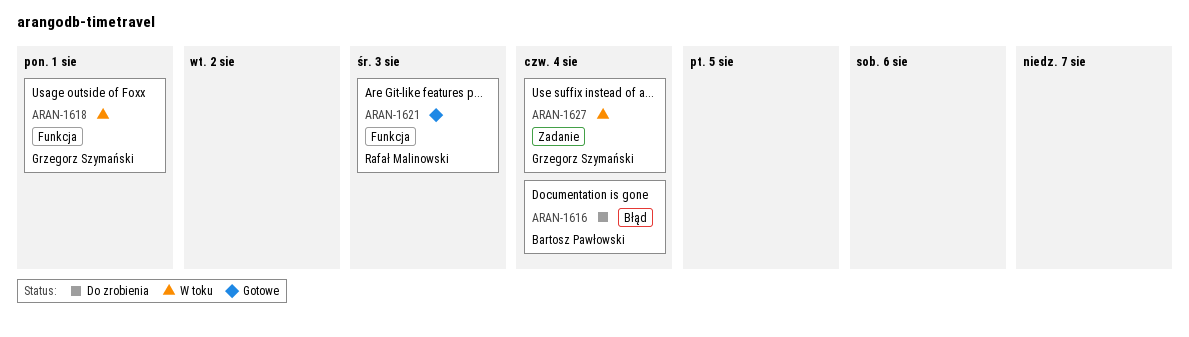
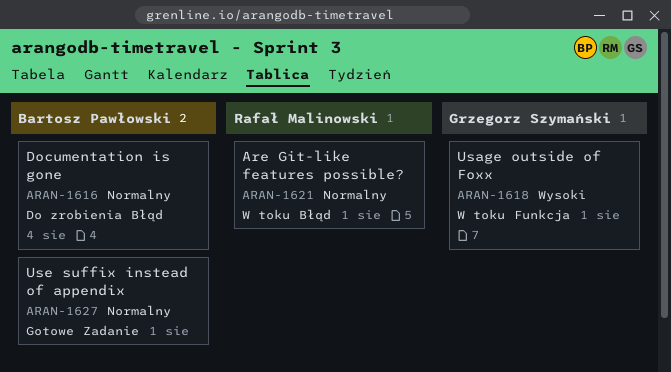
ARAN-1621, status: Gotowe -> W toku
ARAN-1621, label: Funkcja -> Błąd
ARAN-1621, due: Aug 3 -> Aug 1
ARAN-1627, status: W toku -> Gotowe
ARAN-1627, owner: Grzegorz Szymański -> Bartosz Pawłowski
ARAN-1627, due: Aug 4 -> Aug 1

